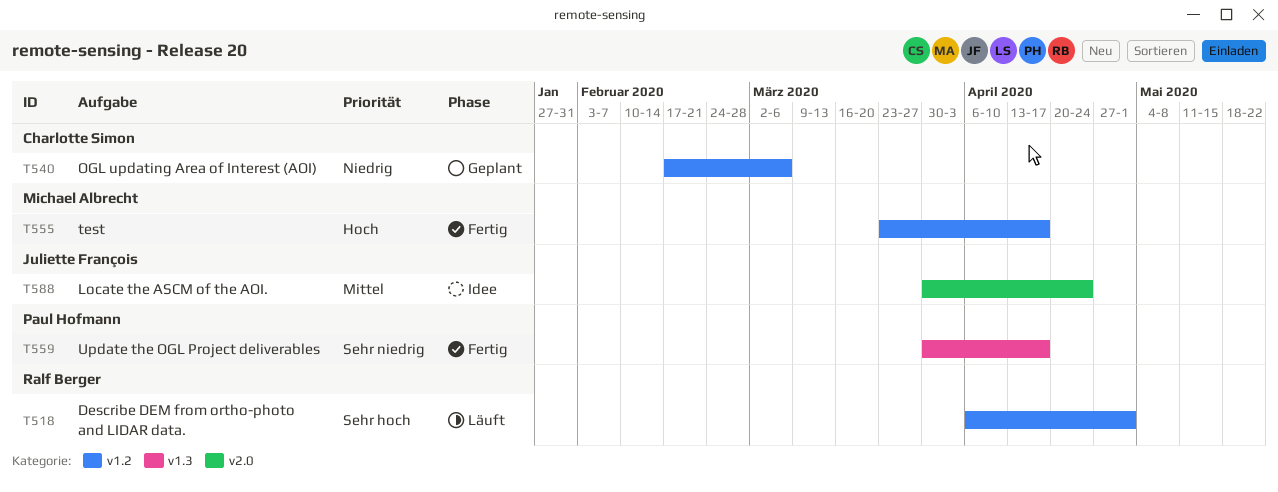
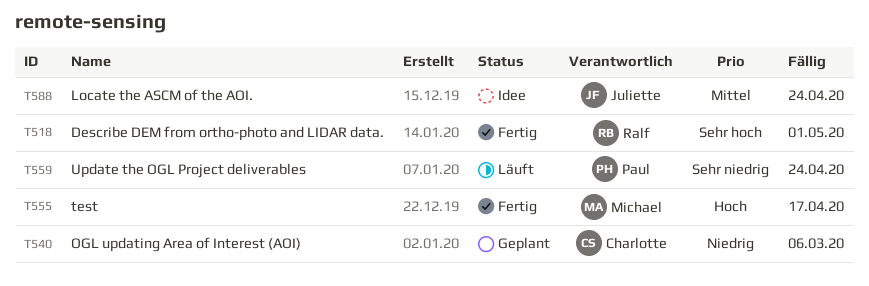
T518, status: Läuft -> Fertig
T559, status: Fertig -> Läuft
T559, due: Apr 17 -> Apr 24

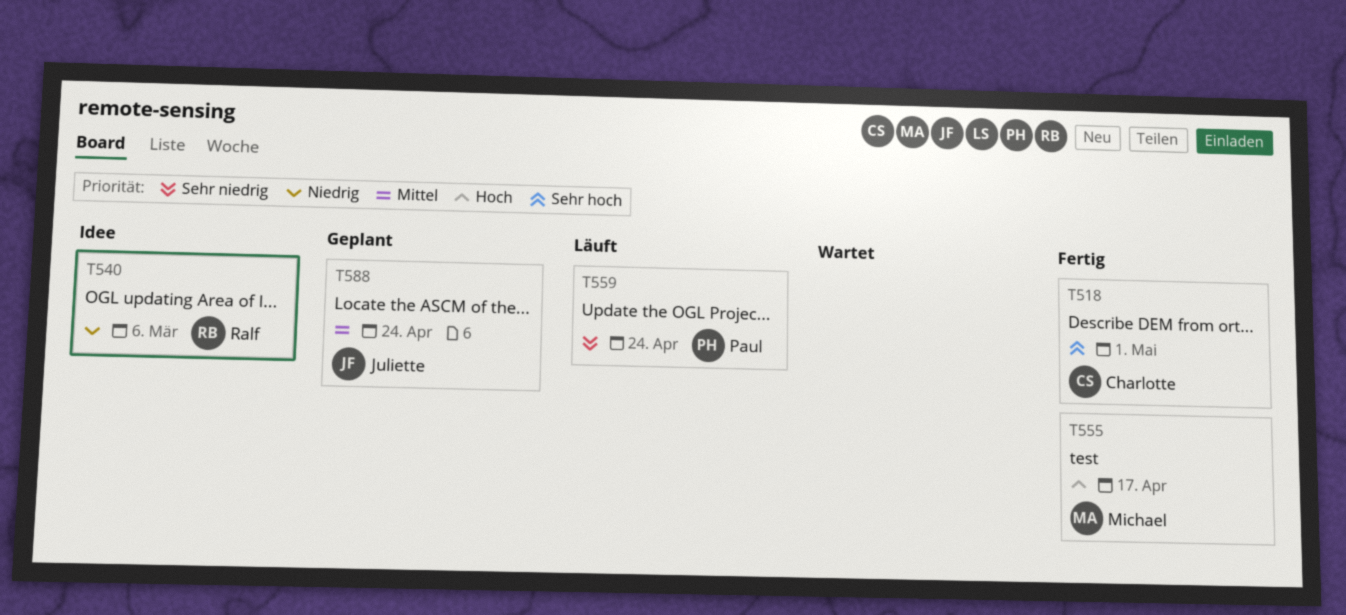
T518, owner: Ralf -> Charlotte
T540, status: Geplant -> Idee
T540, owner: Charlotte -> Ralf
T588, status: Idee -> Geplant

